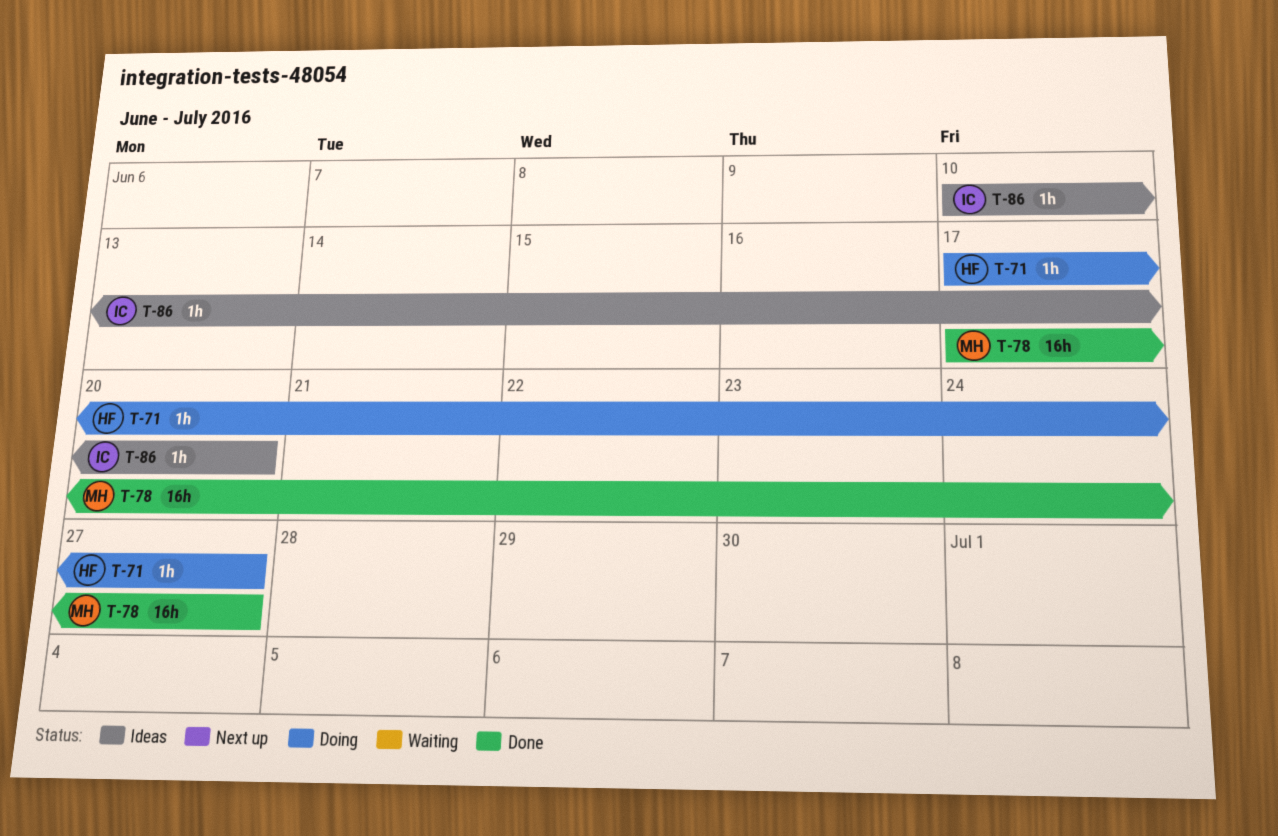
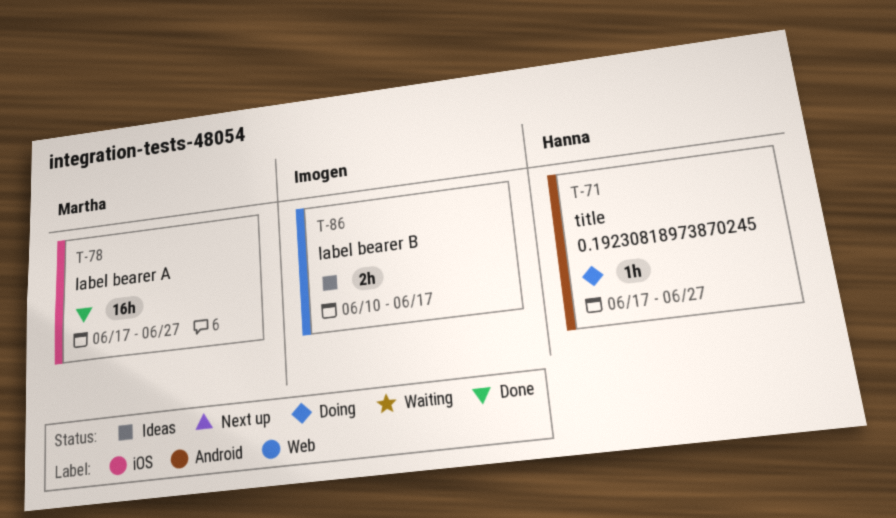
T-86, estimate: 1h -> 2h
T-86, due: Jun 20 -> Jun 17

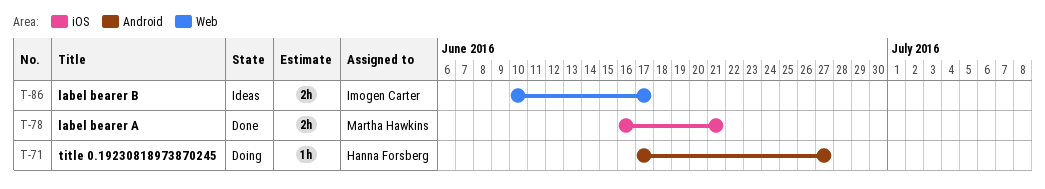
T-78, estimate: 16h -> 2h
T-78, start: Jun 17 -> Jun 16
T-78, due: Jun 27 -> Jun 21

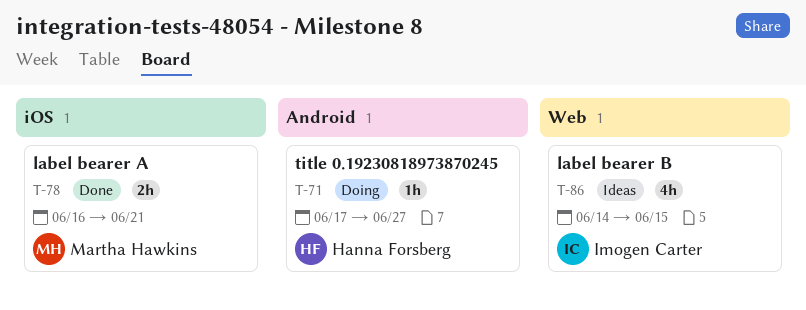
T-86, estimate: 2h -> 4h
T-86, start: Jun 10 -> Jun 14
T-86, due: Jun 17 -> Jun 15

